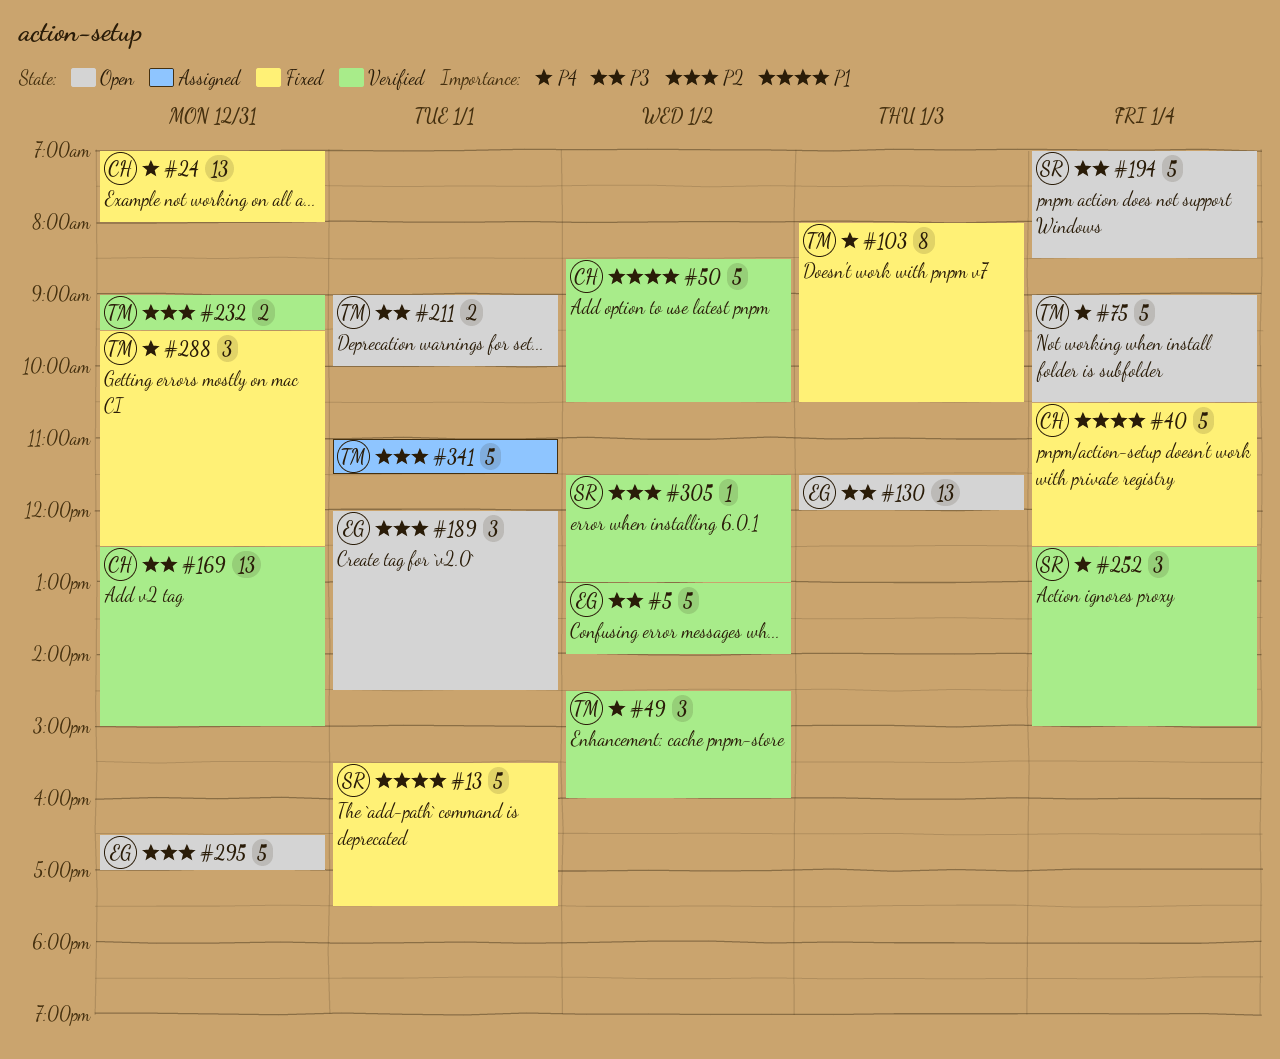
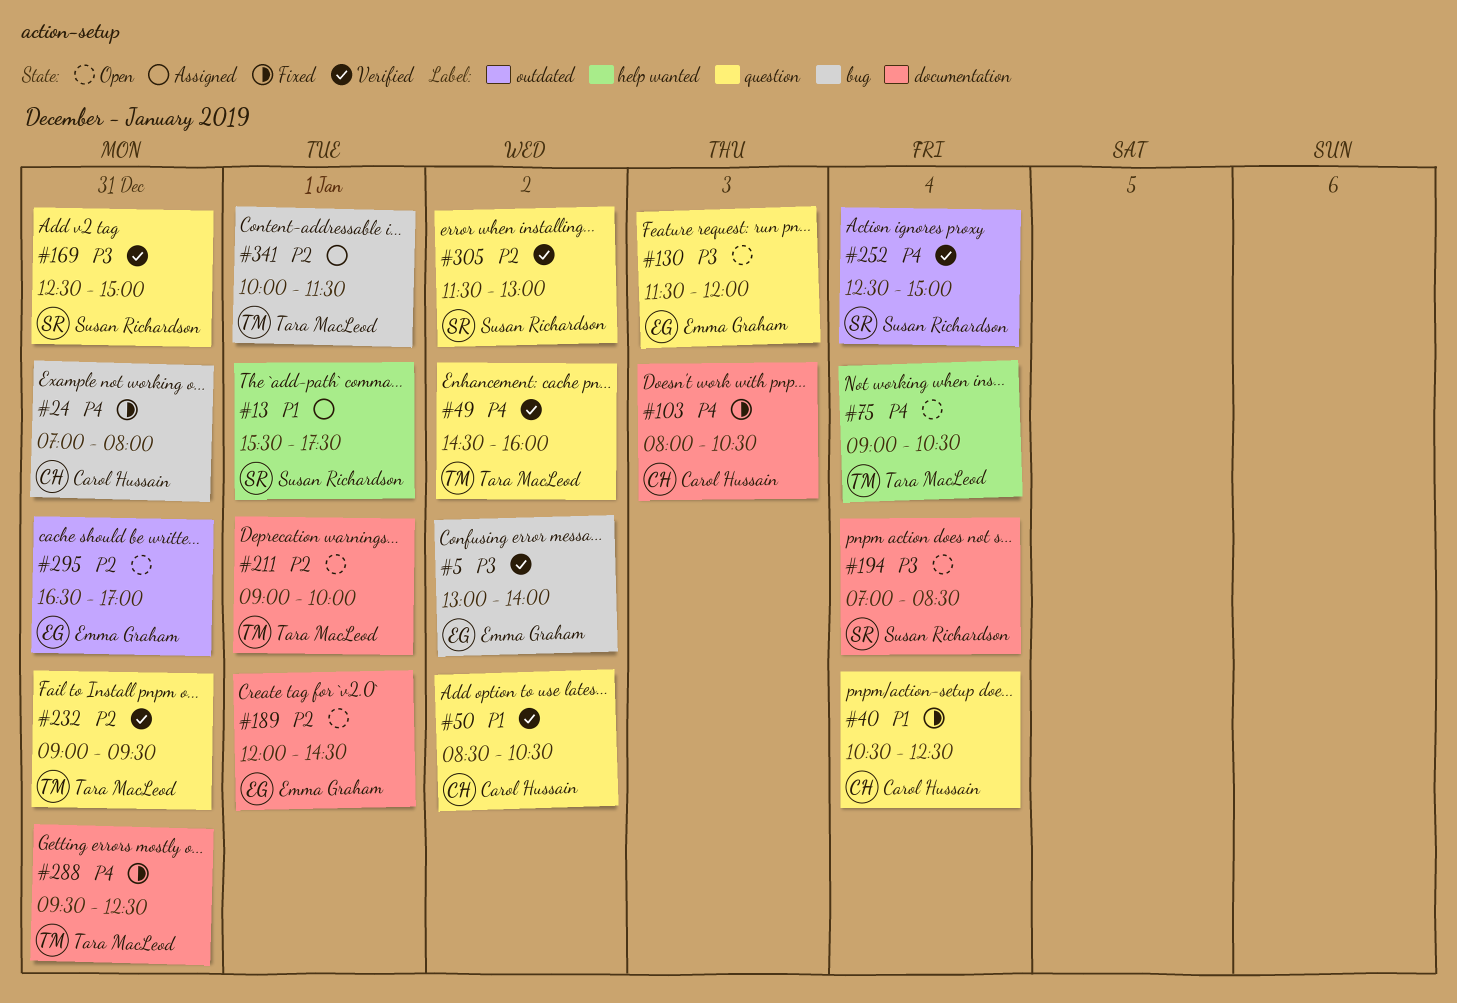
#13, status: Fixed -> Assigned
#103, owner: Tara MacLeod -> Carol Hussain
#169, owner: Carol Hussain -> Susan Richardson
#211, priority: P3 -> P2
#341, begins: 11:00 -> 10:00

